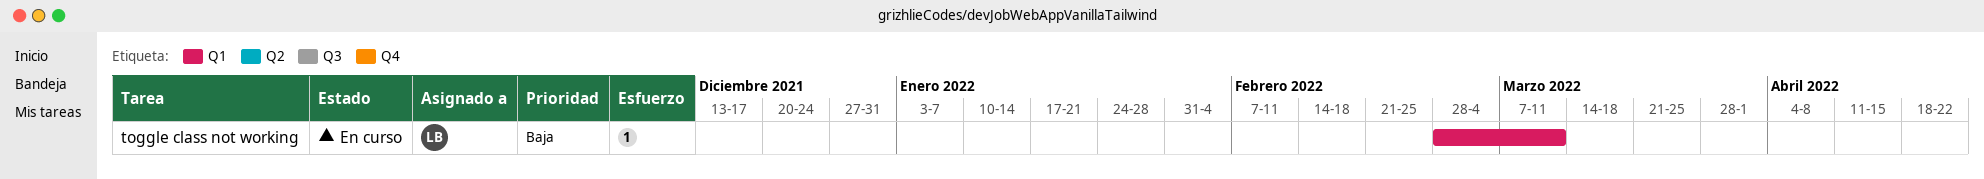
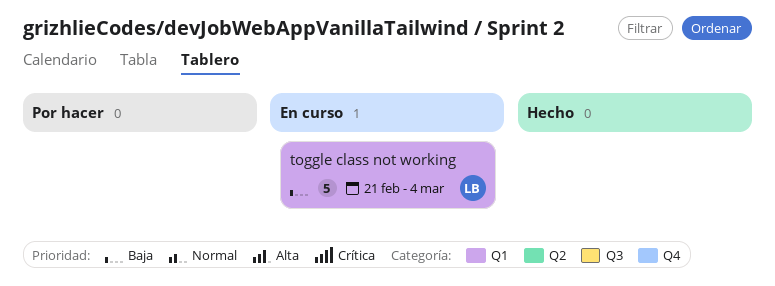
toggle class not working, estimate: 1 -> 5
toggle class not working, start: Feb 28 -> Feb 21
toggle class not working, due: Mar 11 -> Mar 4

